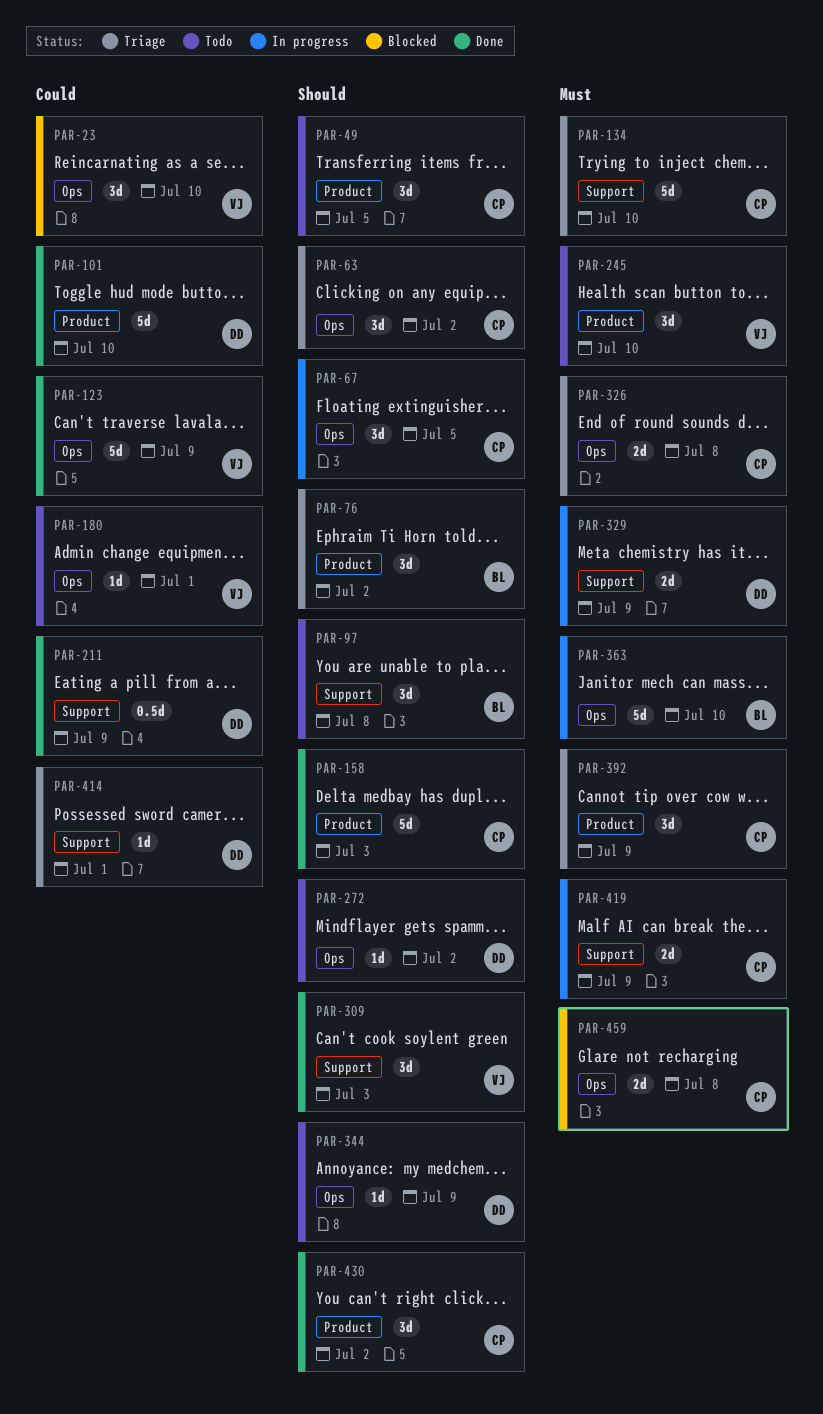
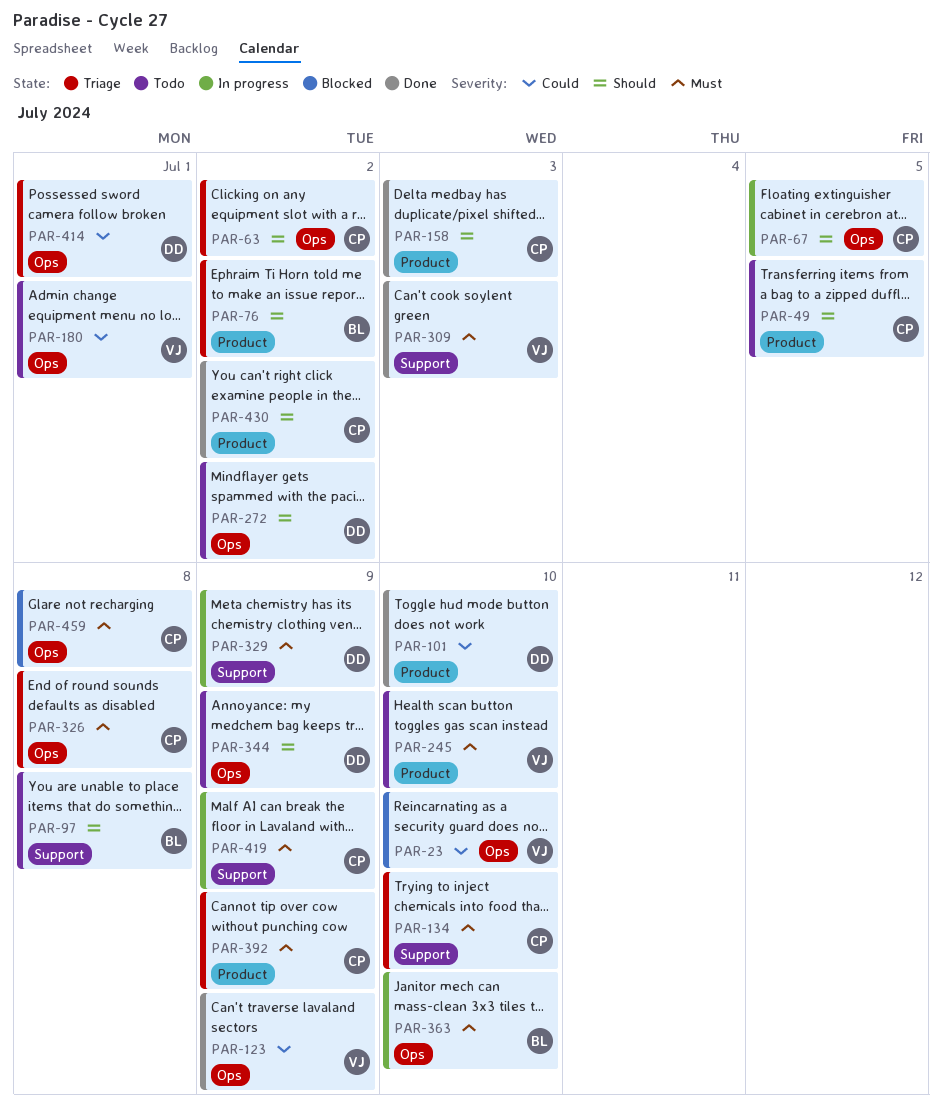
PAR-211: present -> none
PAR-309, priority: Should -> Must
PAR-414, label: Support -> Ops

